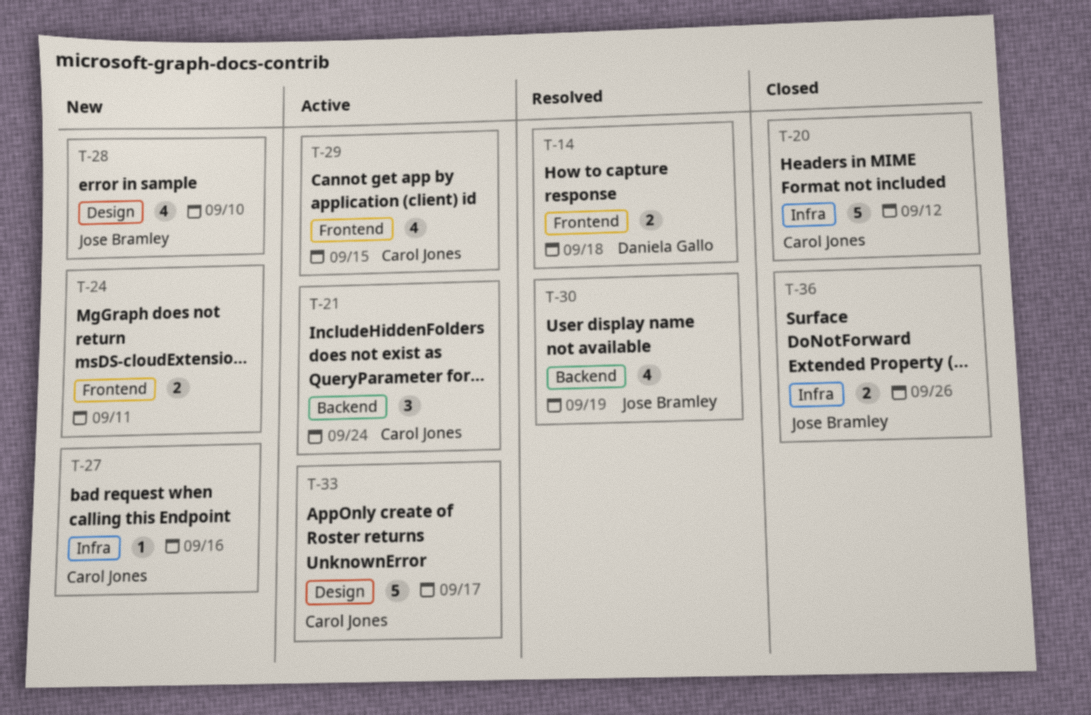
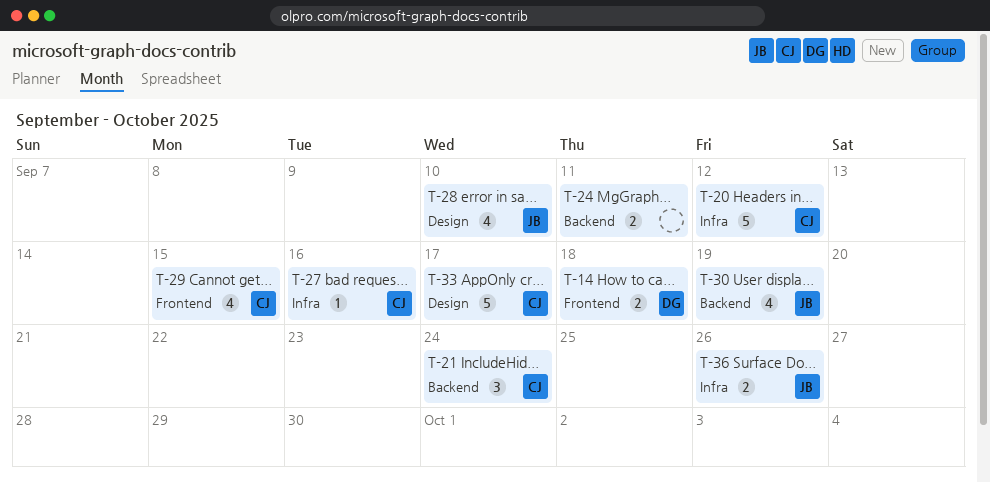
T-24, label: Frontend -> Backend

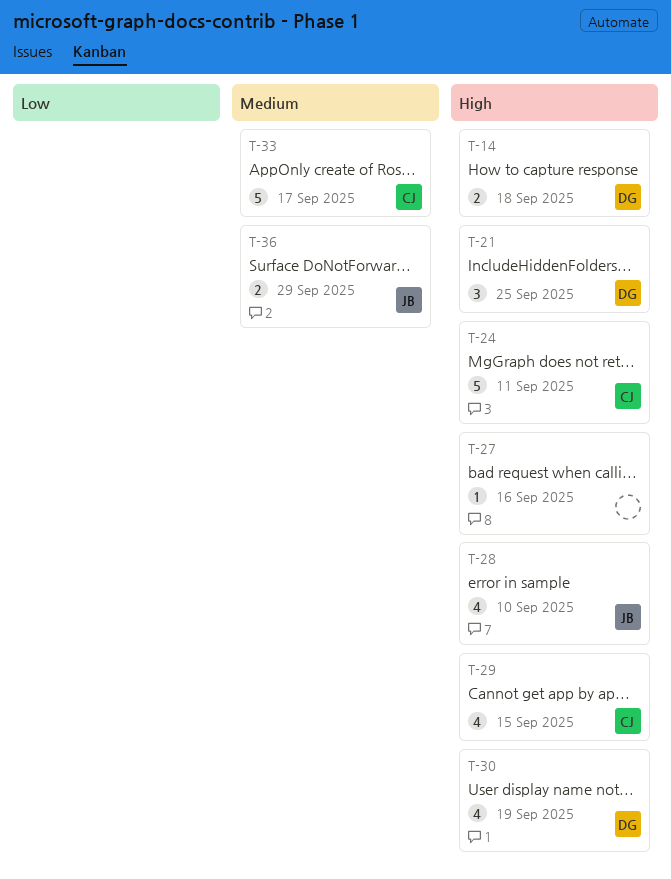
T-20: present -> none
T-21, owner: CJ -> DG
T-21, due: Sep 24 -> Sep 25
T-24, owner: none -> CJ
T-24, estimate: 2 -> 5
T-27, owner: CJ -> none
T-30, owner: JB -> DG
T-36, due: Sep 26 -> Sep 29

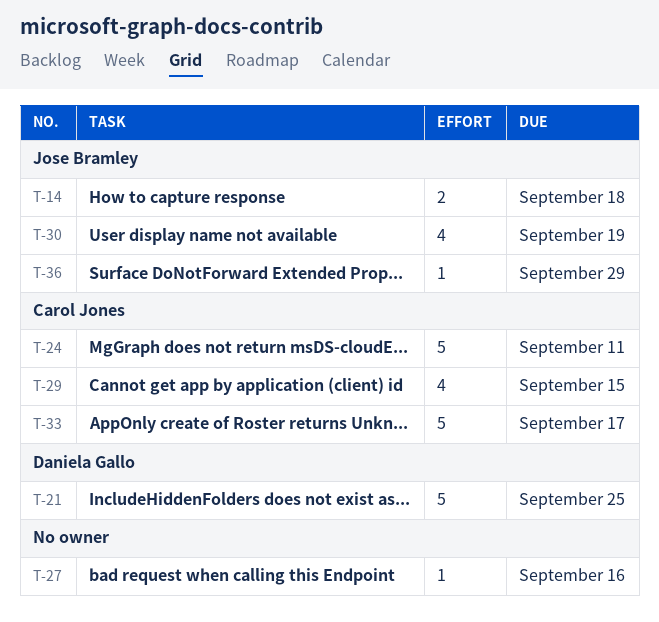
T-14, owner: Daniela Gallo -> Jose Bramley
T-21, estimate: 3 -> 5
T-28: present -> none
T-30, owner: Daniela Gallo -> Jose Bramley
T-36, estimate: 2 -> 1

